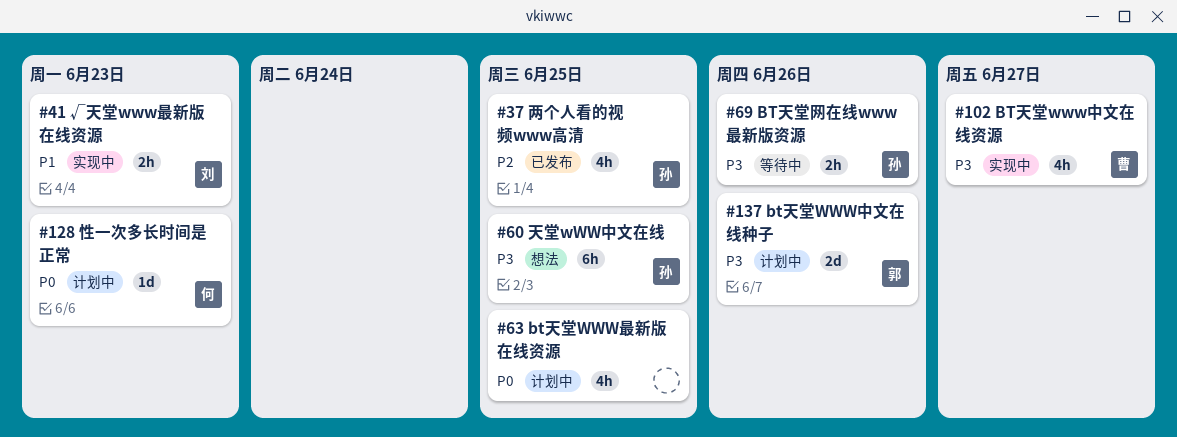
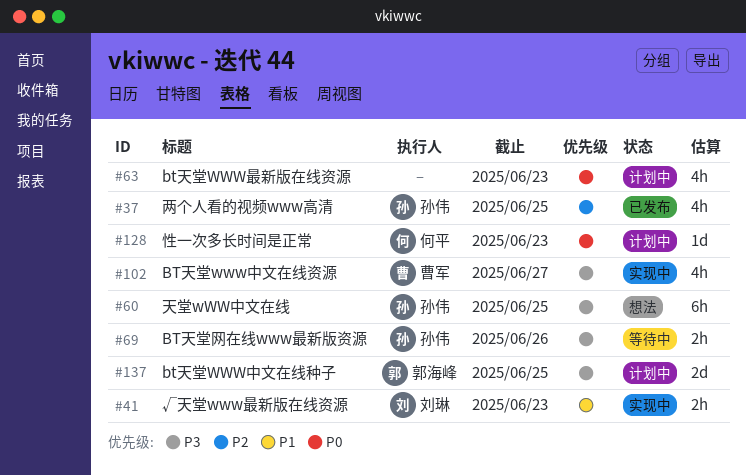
#63, due: Jun 25 -> Jun 23
#137, due: Jun 26 -> Jun 25

